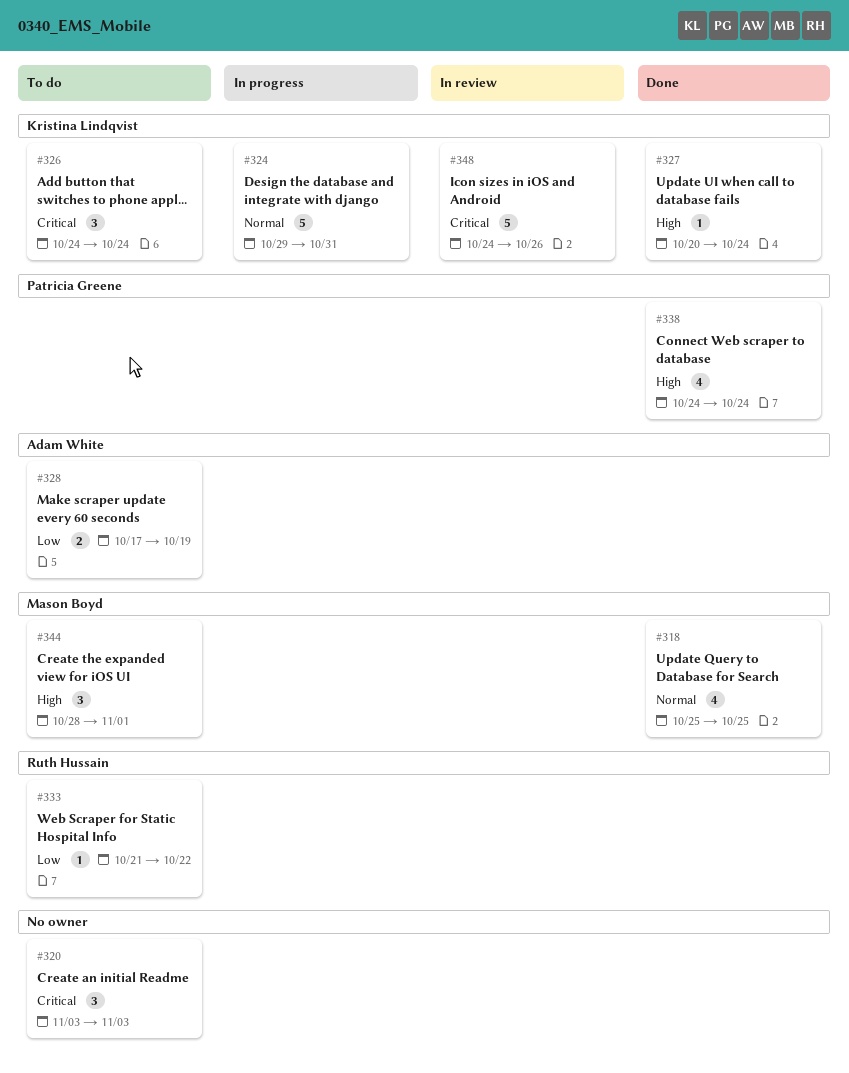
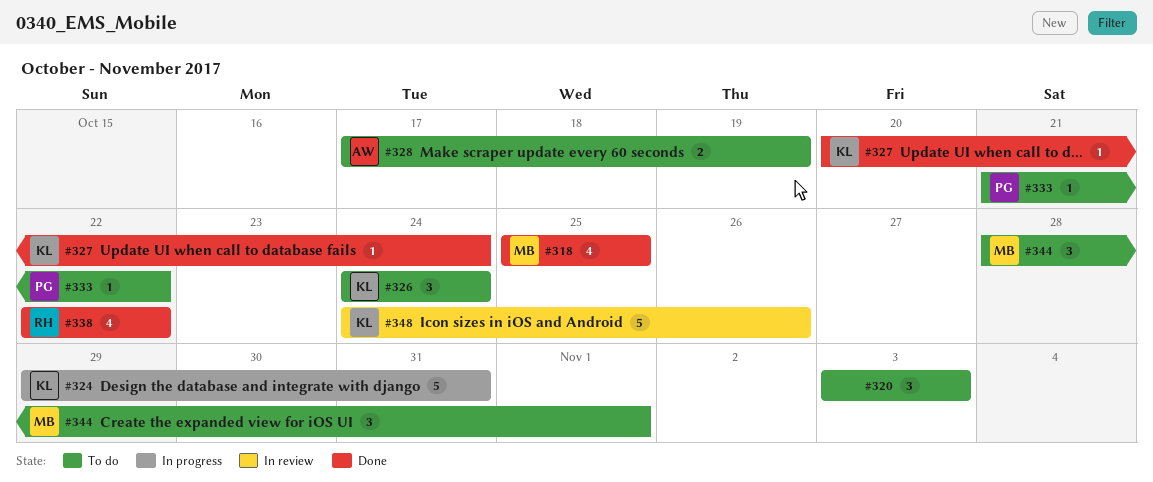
#333, owner: Ruth Hussain -> Patricia Greene
#338, owner: Patricia Greene -> Ruth Hussain
#338, start: Oct 24 -> Oct 22
#338, due: Oct 24 -> Oct 22

